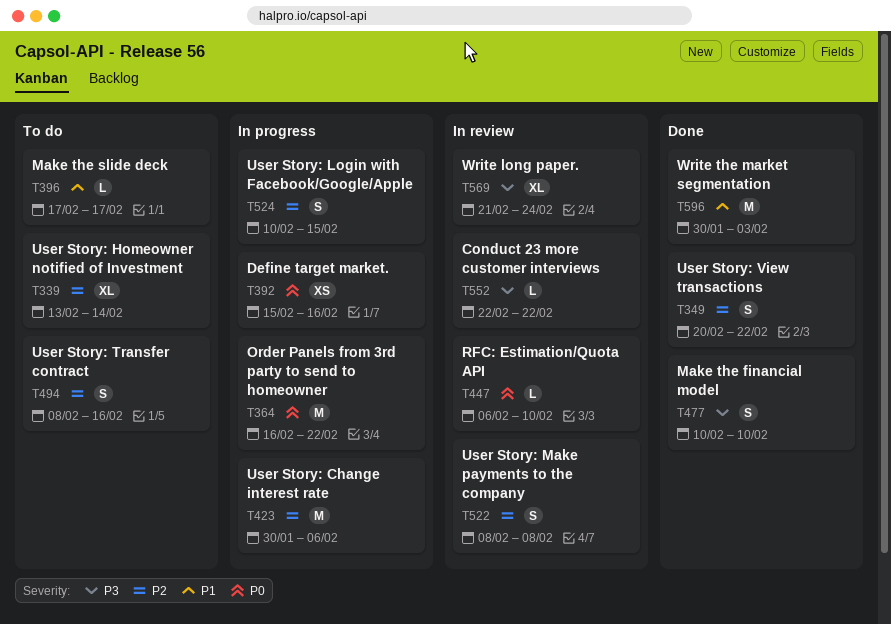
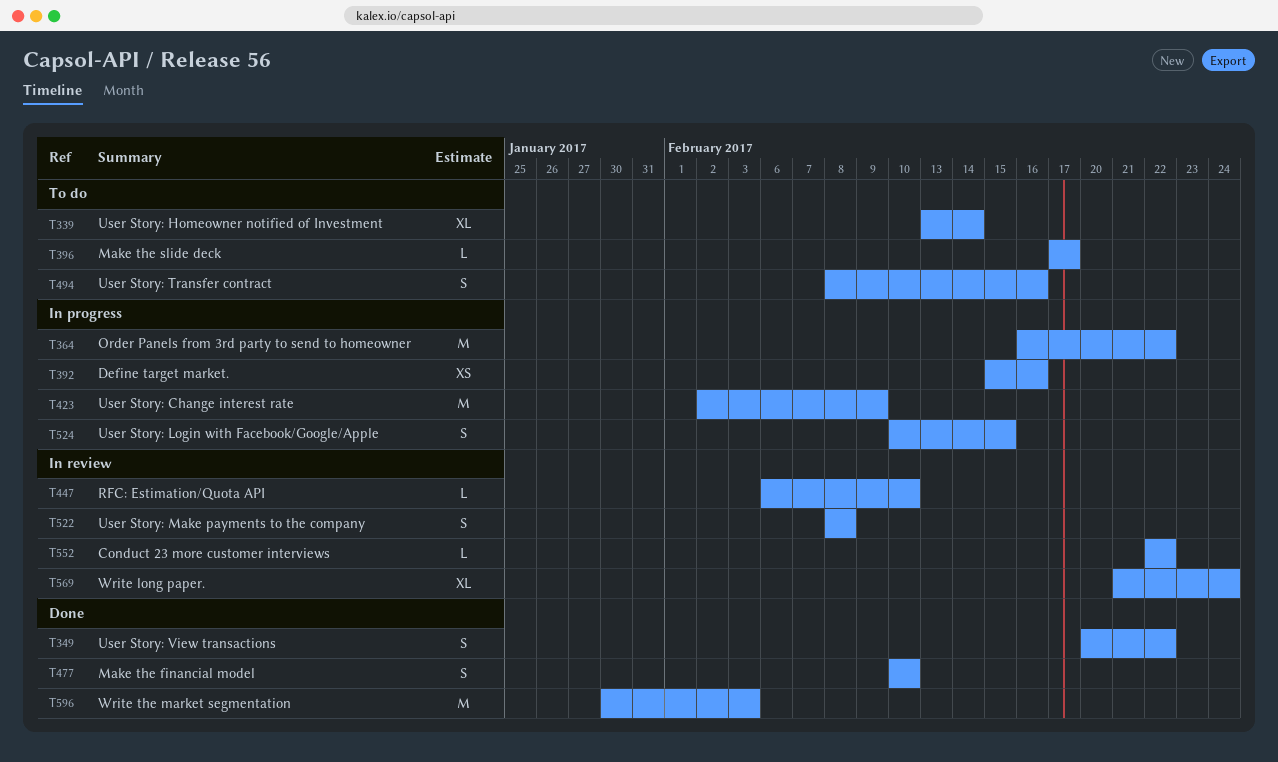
T423, start: Jan 30 -> Feb 2
T423, due: Feb 6 -> Feb 9

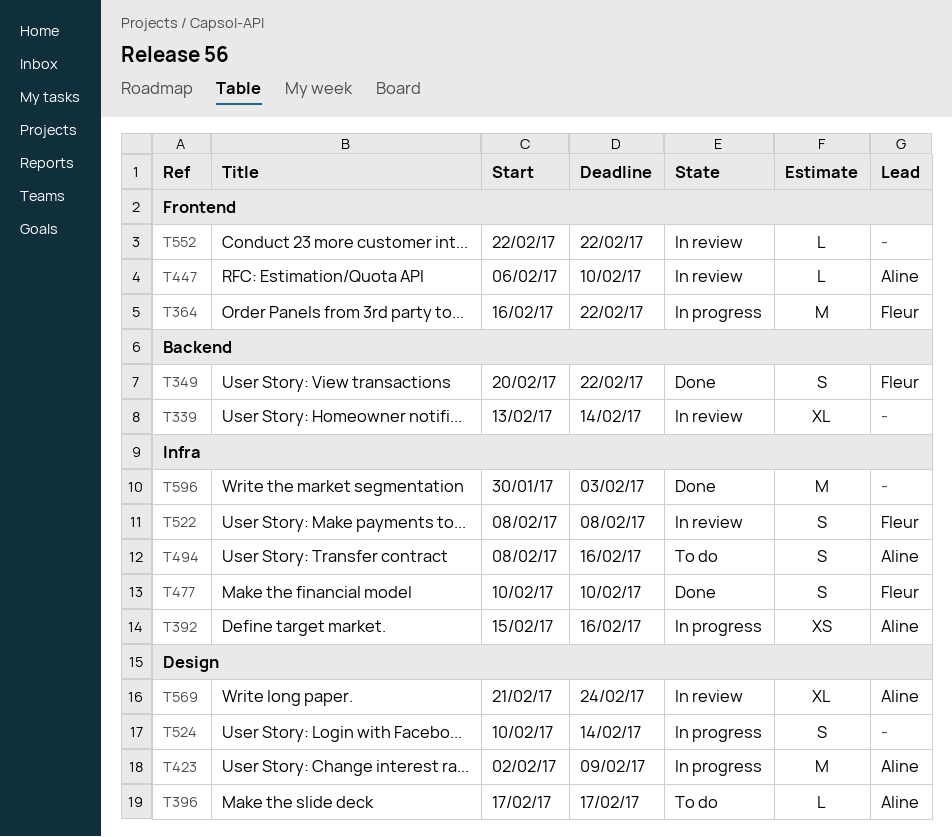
T339, status: To do -> In review
T524, due: Feb 15 -> Feb 14

